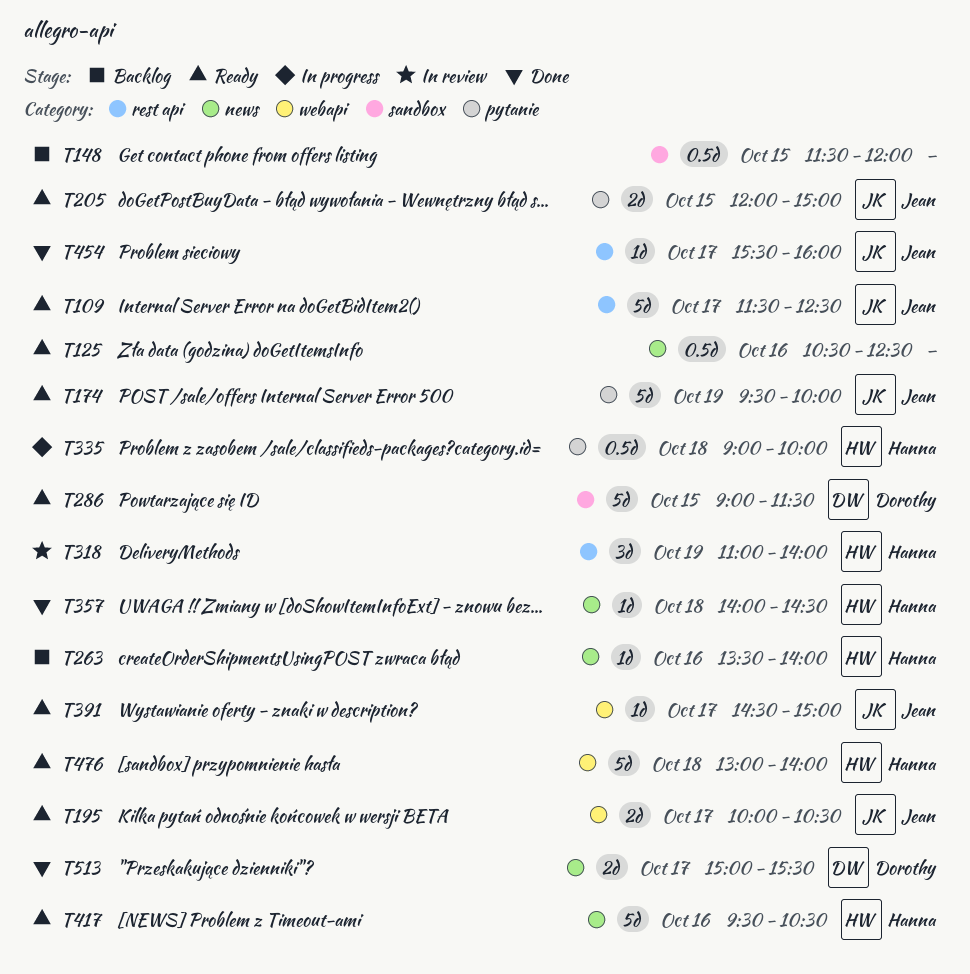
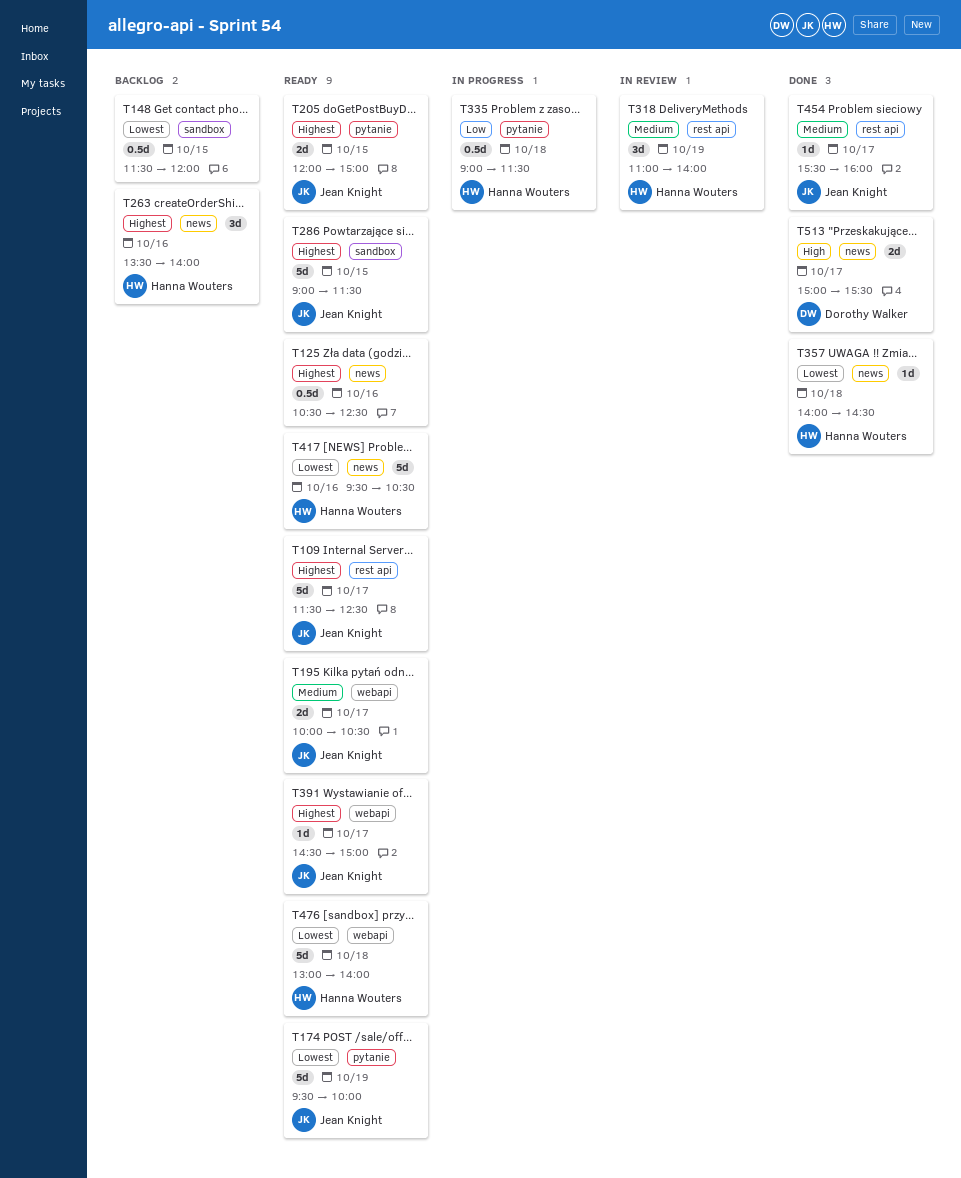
T263, estimate: 1d -> 3d
T286, owner: Dorothy Walker -> Jean Knight
T335, ends: 10:00 -> 11:30

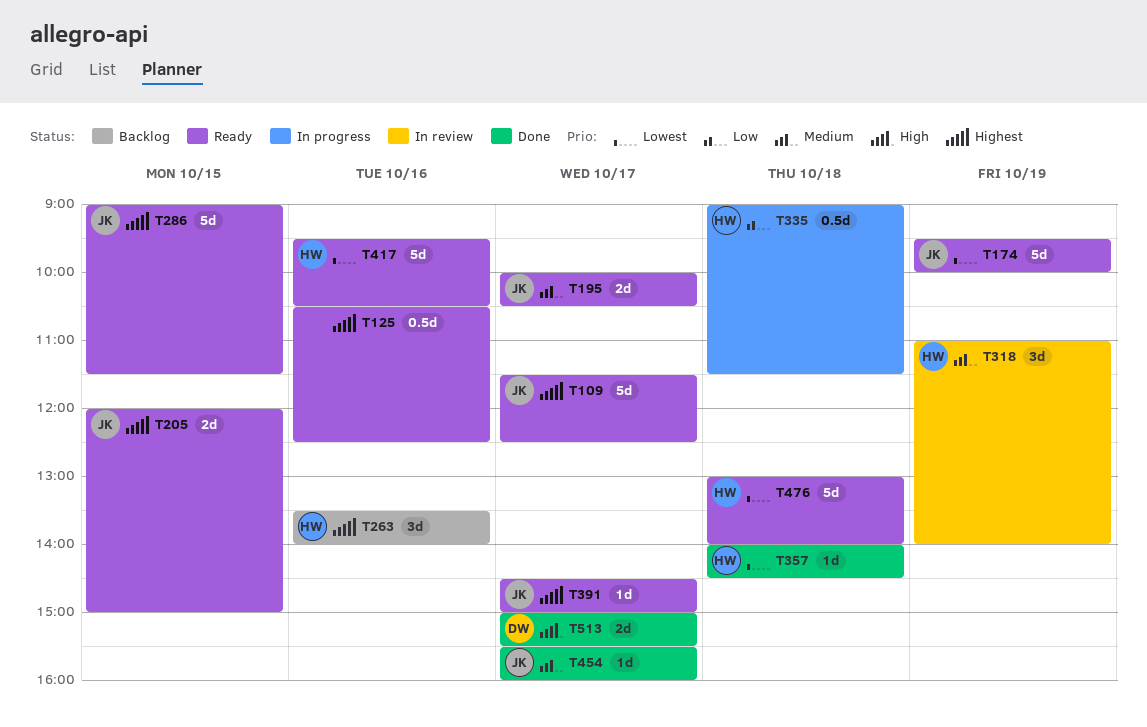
T148: present -> none

